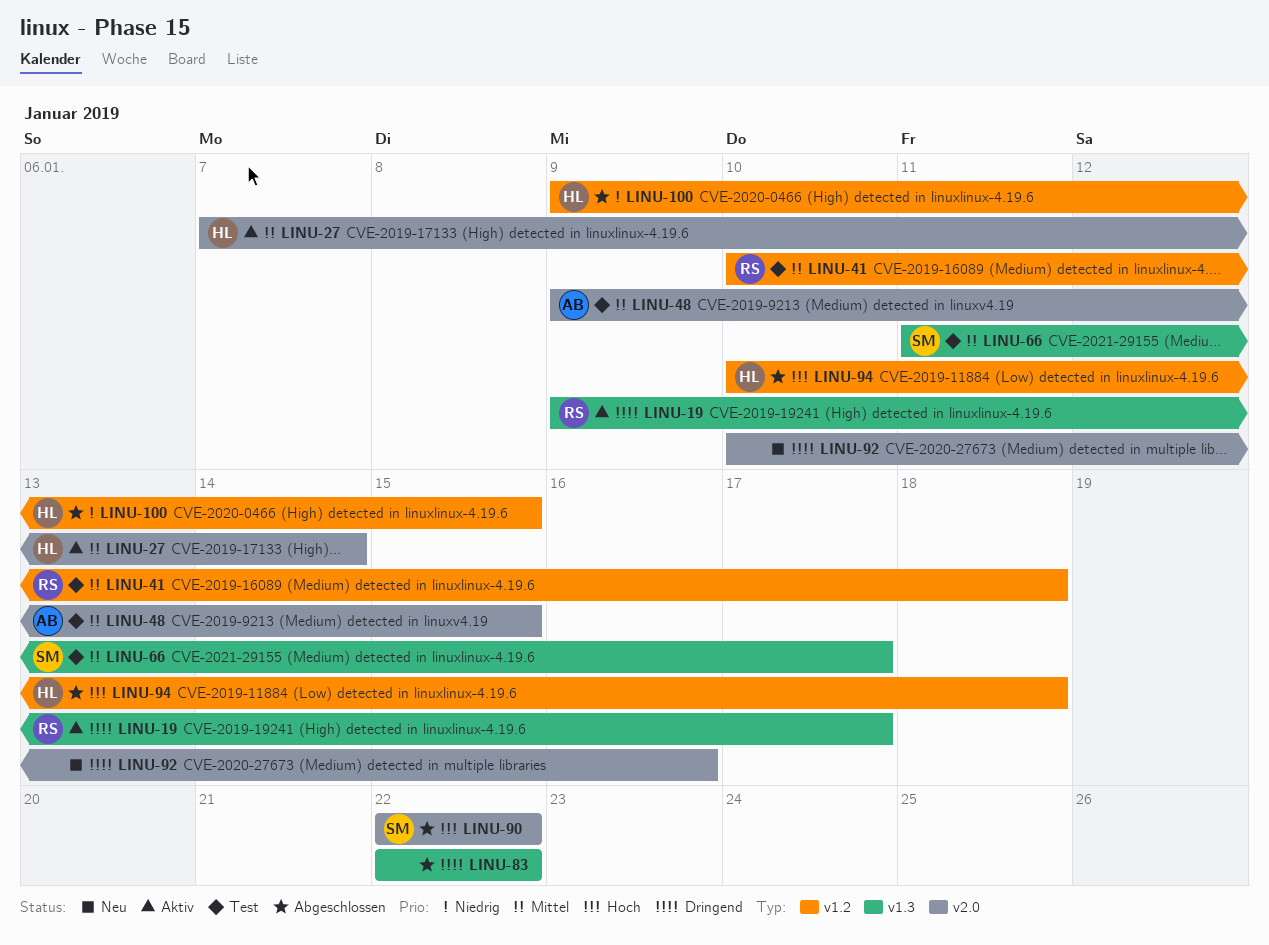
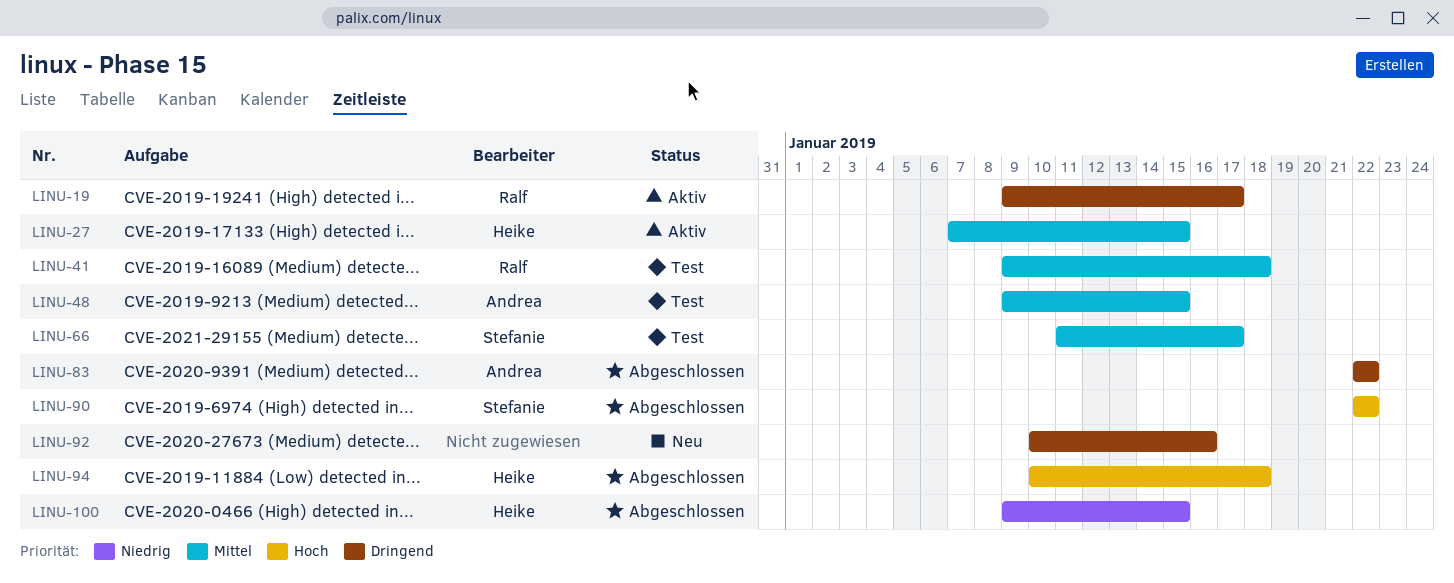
LINU-27, due: Jan 14 -> Jan 15
LINU-41, start: Jan 10 -> Jan 9
LINU-83, owner: none -> Andrea

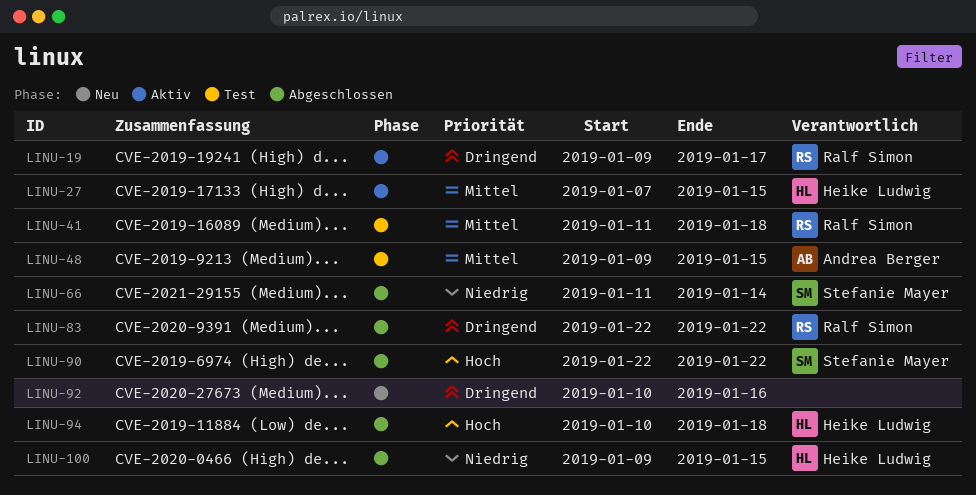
LINU-41, start: Jan 9 -> Jan 11
LINU-66, status: Test -> Abgeschlossen
LINU-66, priority: Mittel -> Niedrig
LINU-66, due: Jan 17 -> Jan 14
LINU-83, owner: Andrea Berger -> Ralf Simon

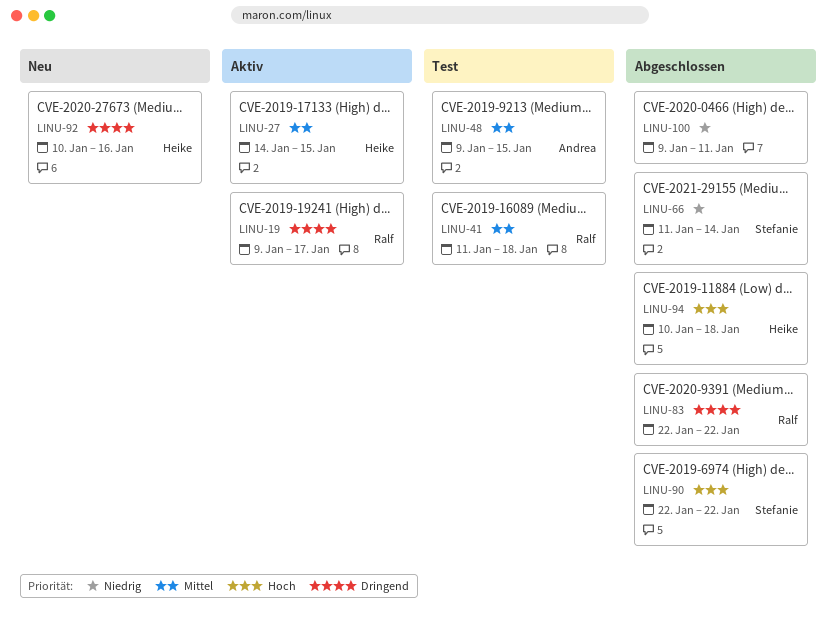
LINU-27, start: Jan 7 -> Jan 14
LINU-92, owner: none -> Heike Ludwig
LINU-100, owner: Heike Ludwig -> none
LINU-100, due: Jan 15 -> Jan 11

